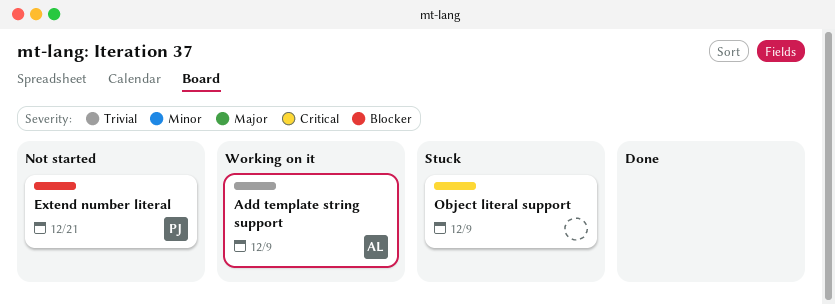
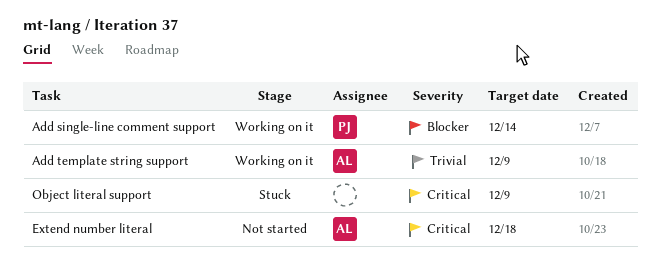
Add single-line comment support: none -> present
Extend number literal, owner: PJ -> AL
Extend number literal, priority: Blocker -> Critical
Extend number literal, due: Dec 21 -> Dec 18

